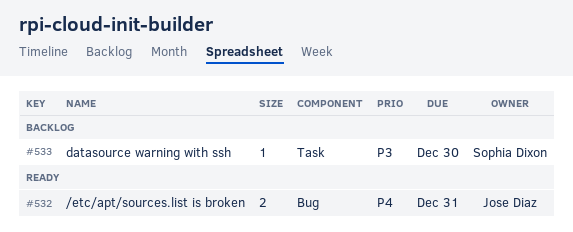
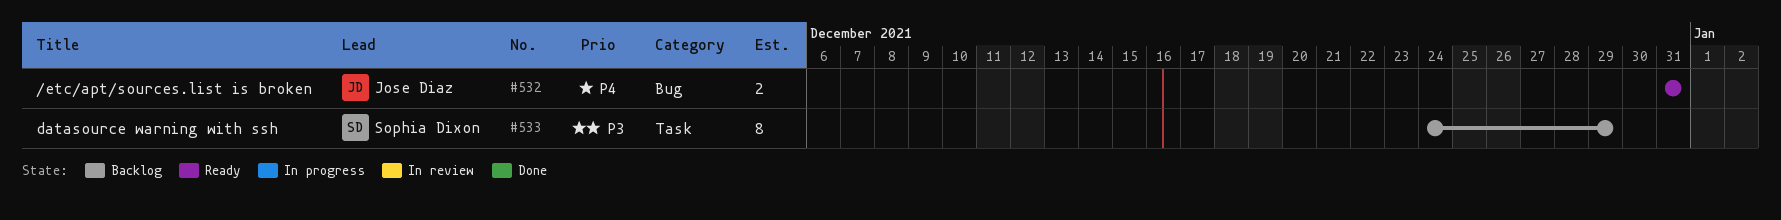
#533, estimate: 1 -> 8
#533, due: Dec 30 -> Dec 29

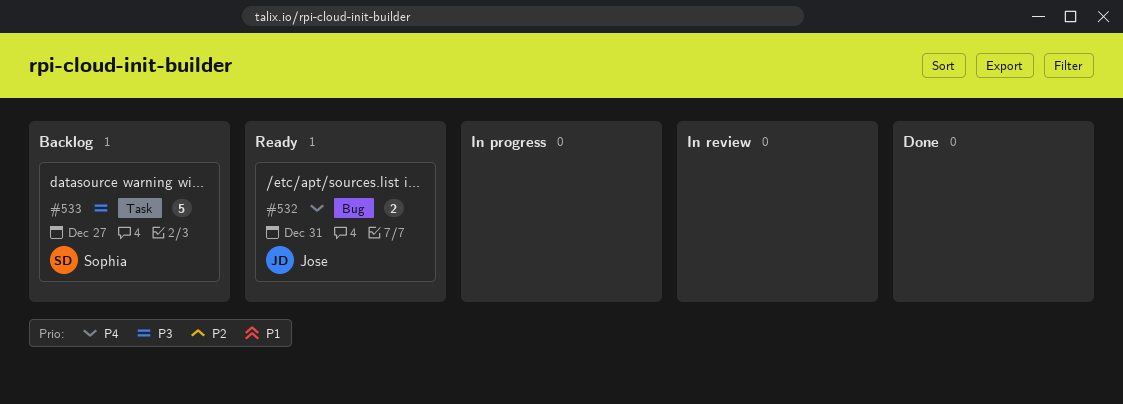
#533, estimate: 8 -> 5
#533, due: Dec 29 -> Dec 27

